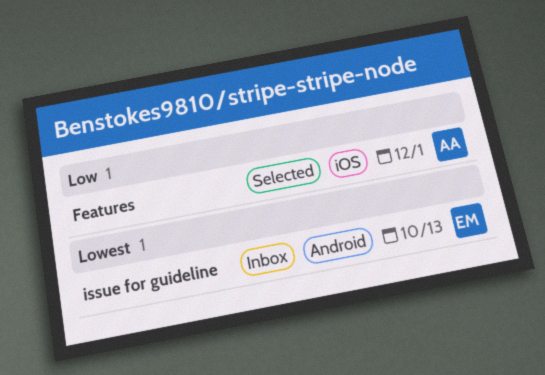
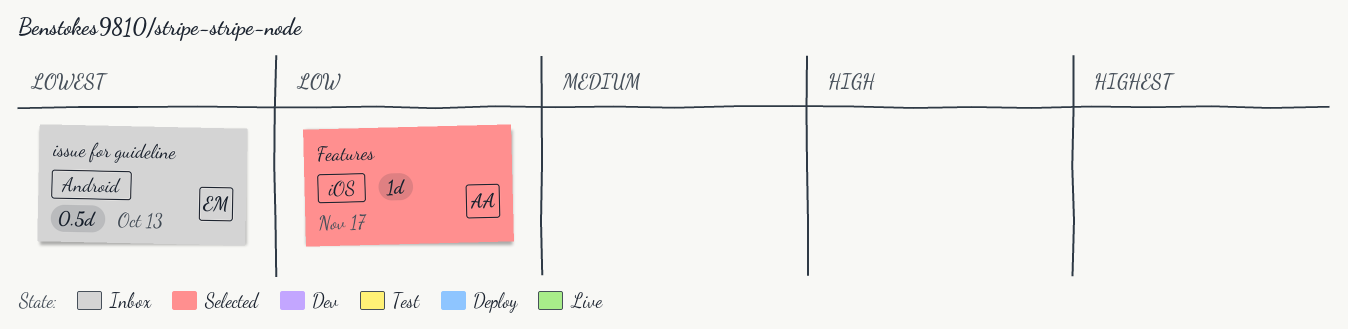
Features, due: Dec 1 -> Nov 17

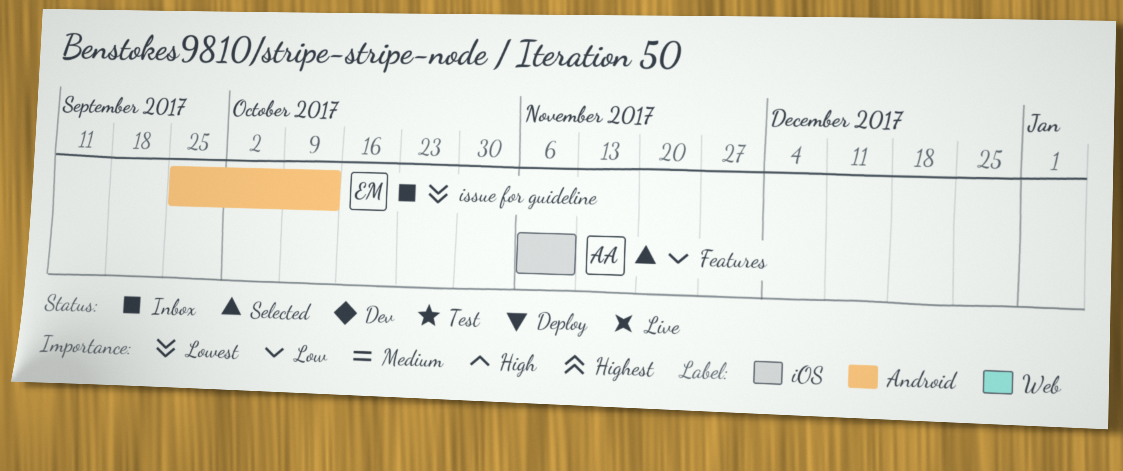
Features, due: Nov 17 -> Nov 10

